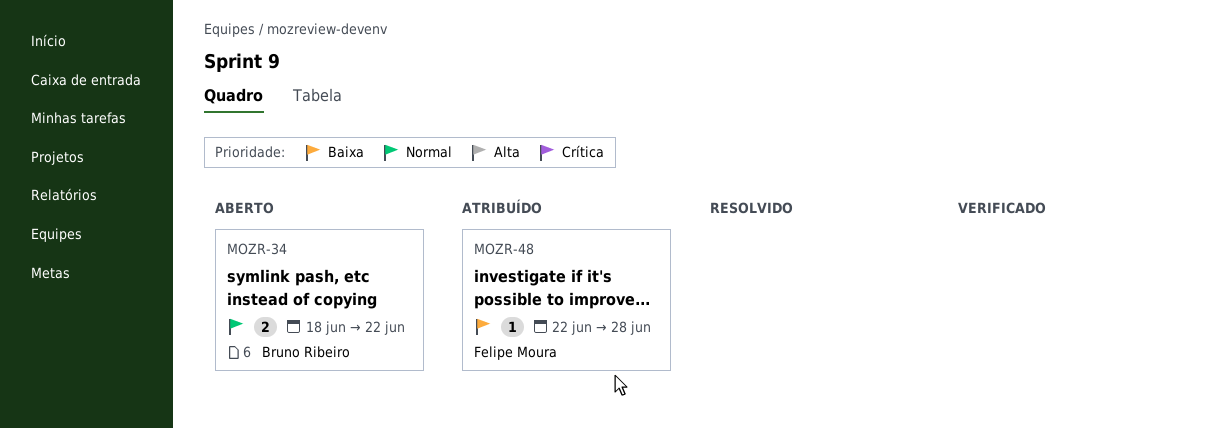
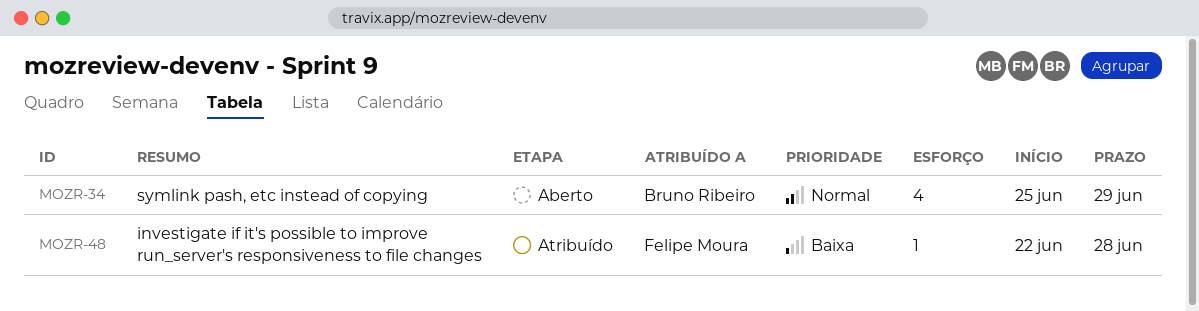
MOZR-34, estimate: 2 -> 4
MOZR-34, start: Jun 18 -> Jun 25
MOZR-34, due: Jun 22 -> Jun 29

